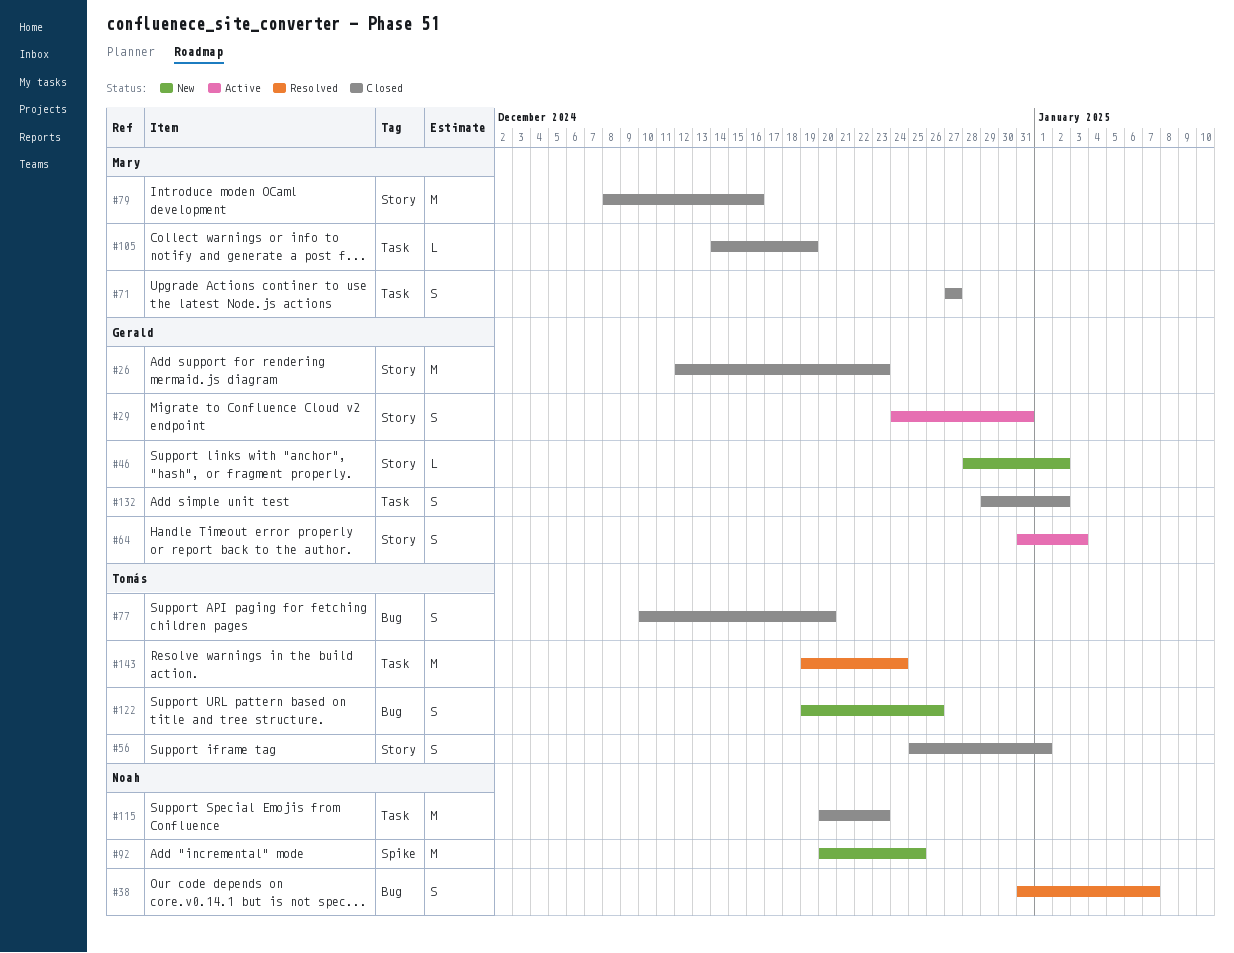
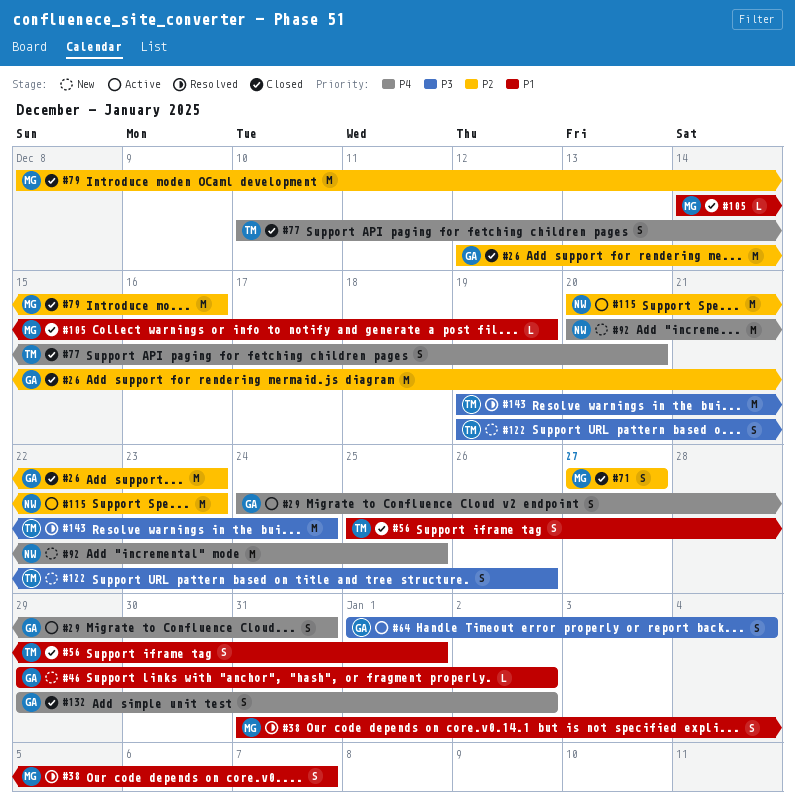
#38, owner: Noah -> Mary
#46, start: Dec 28 -> Dec 29
#64, start: Dec 31 -> Jan 1
#64, due: Jan 3 -> Jan 4
#115, status: Closed -> Active

